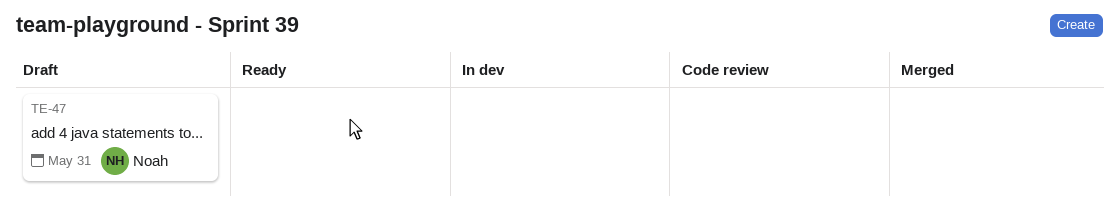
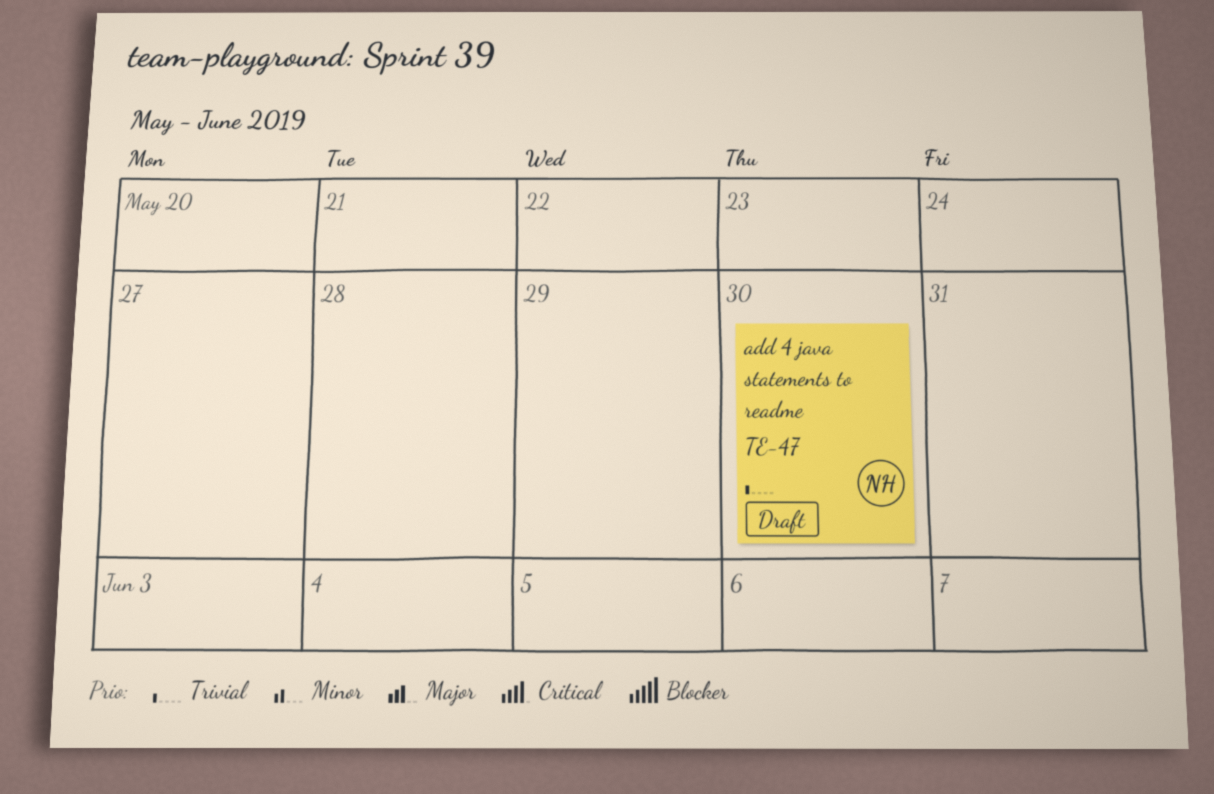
TE-47, due: May 31 -> May 30

